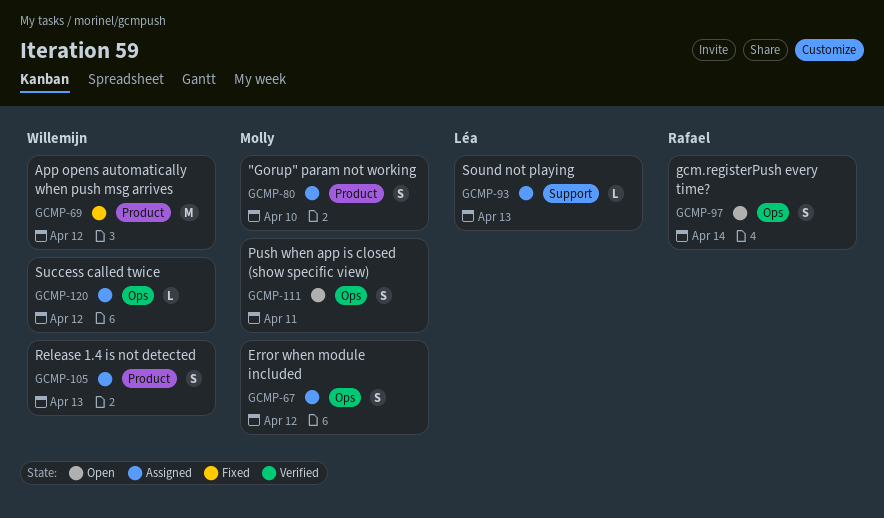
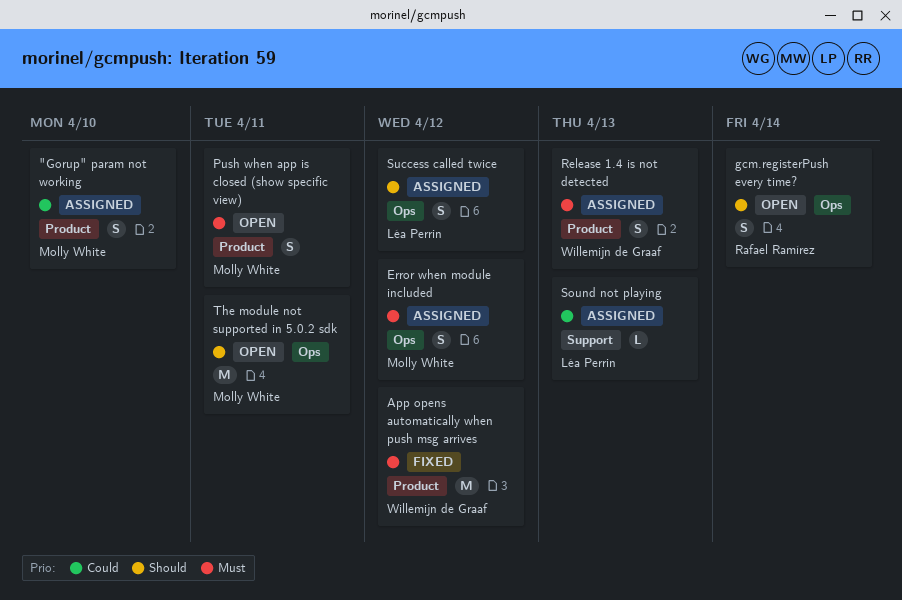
Push when app is closed (show specific view), label: Ops -> Product
Success called twice, owner: Willemijn de Graaf -> Léa Perrin
Success called twice, estimate: L -> S
The module not supported in 5.0.2 sdk: none -> present

